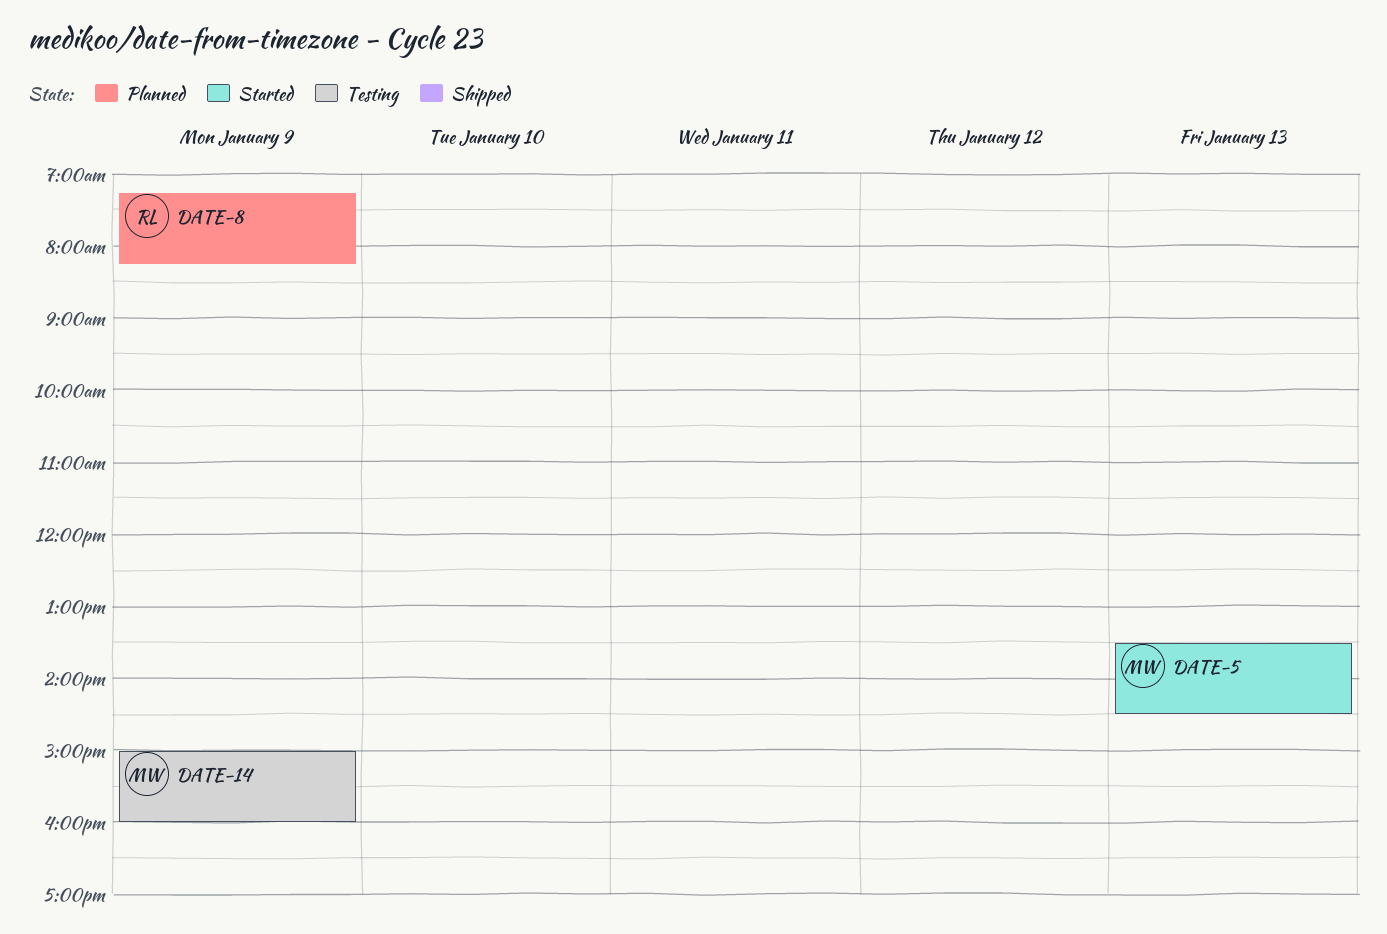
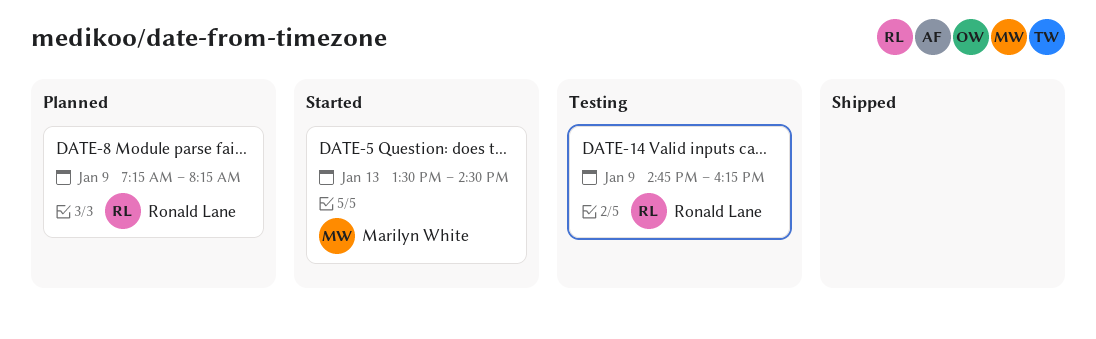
DATE-14, owner: Marilyn White -> Ronald Lane
DATE-14, begins: 15:00 -> 14:45
DATE-14, ends: 16:00 -> 16:15

